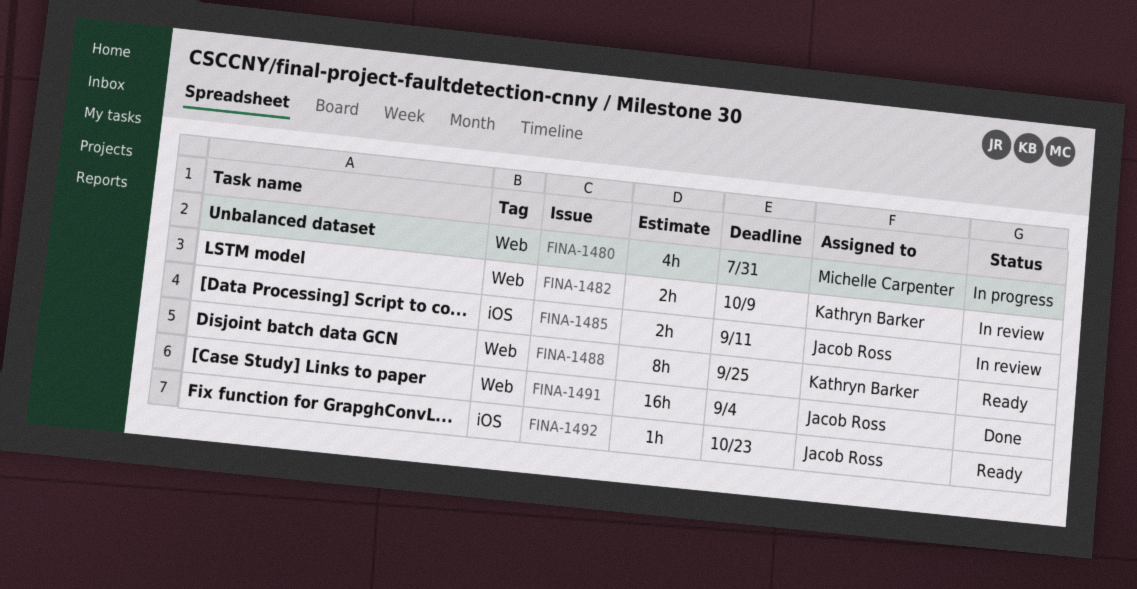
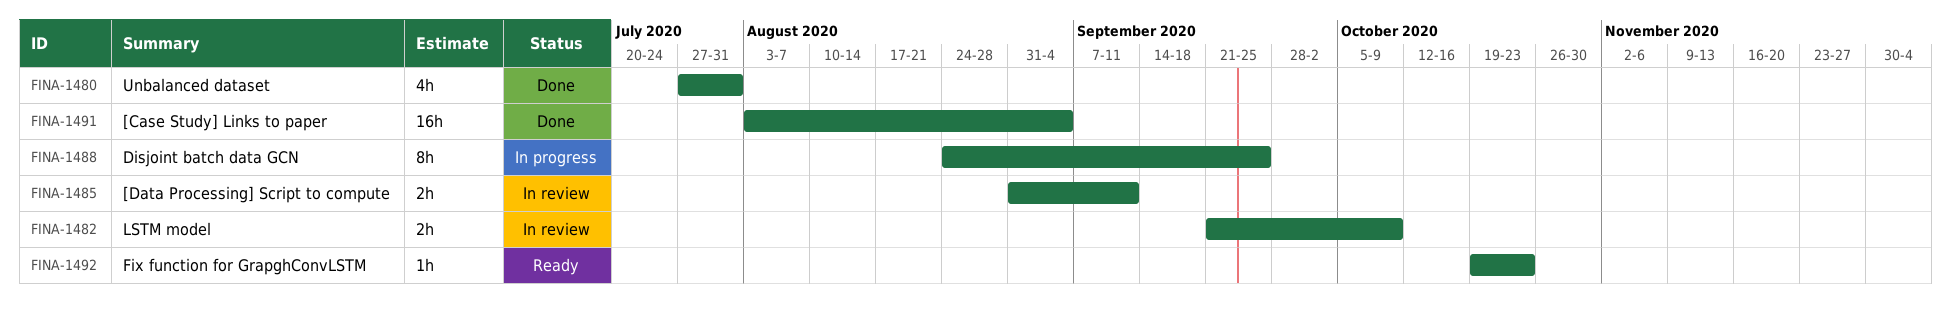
FINA-1480, status: In progress -> Done
FINA-1488, status: Ready -> In progress

